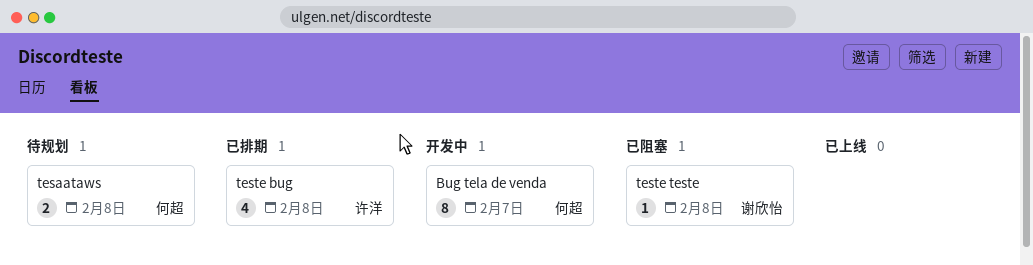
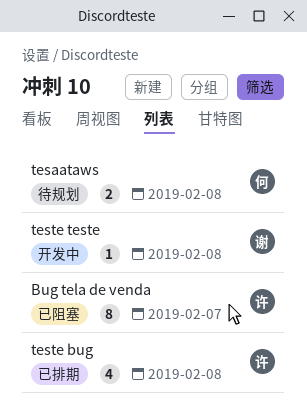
Bug tela de venda, status: 开发中 -> 已阻塞
Bug tela de venda, owner: 何超 -> 许洋
teste teste, status: 已阻塞 -> 开发中

